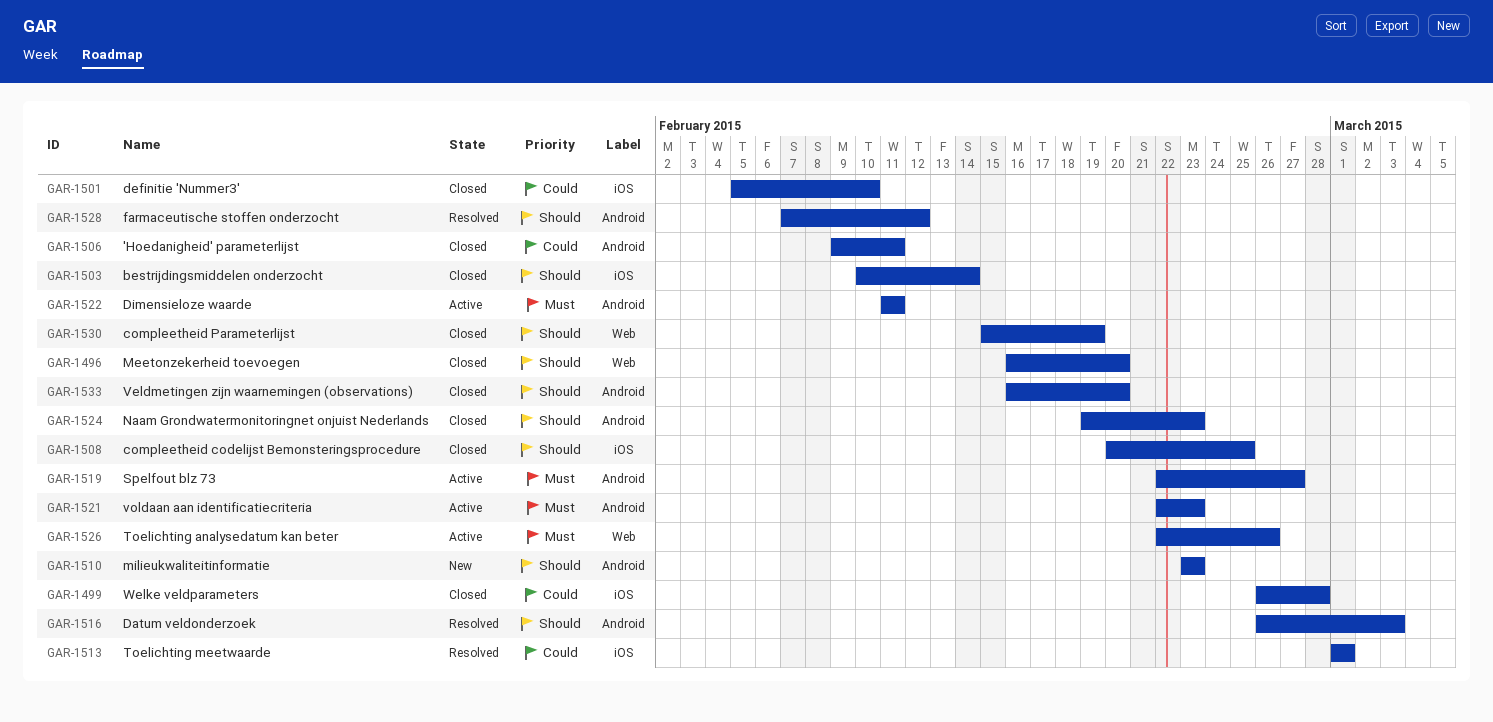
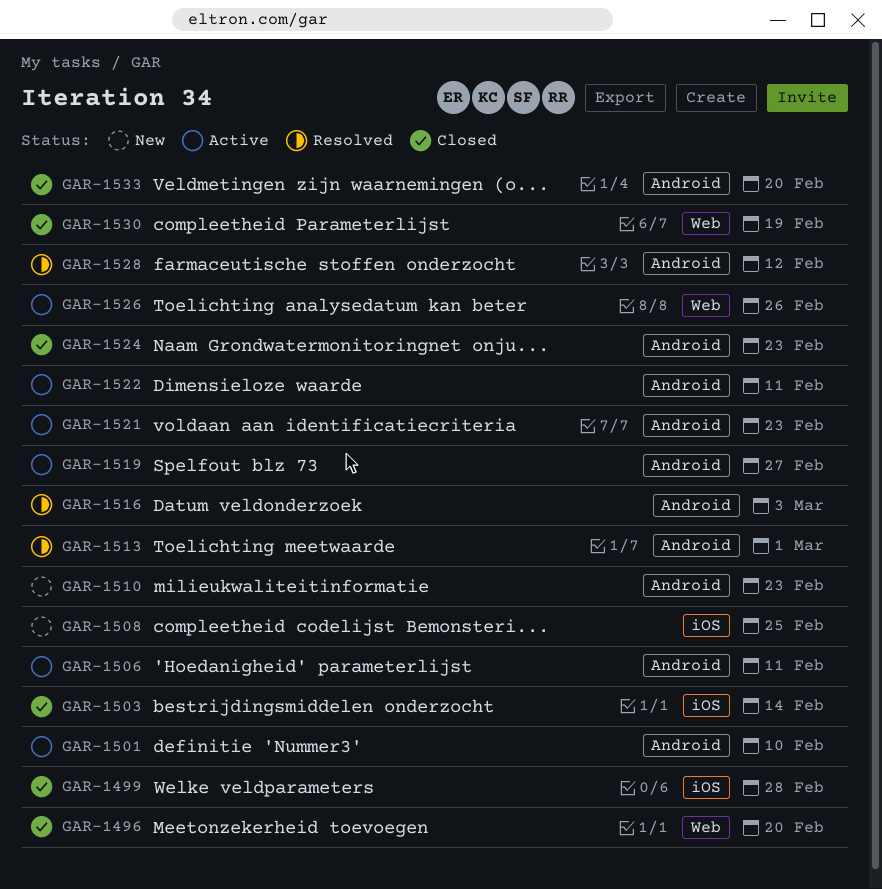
GAR-1501, status: Closed -> Active
GAR-1501, label: iOS -> Android
GAR-1506, status: Closed -> Active
GAR-1508, status: Closed -> New
GAR-1513, label: iOS -> Android

